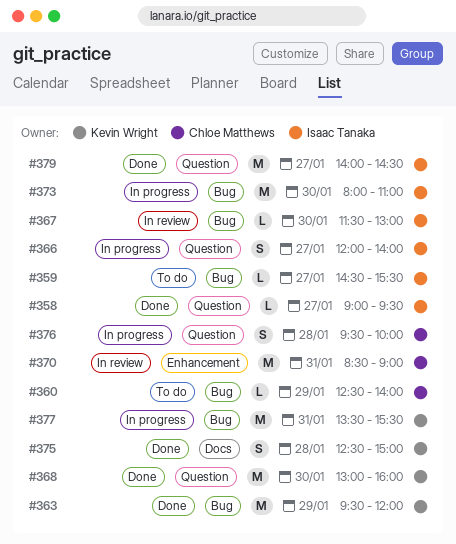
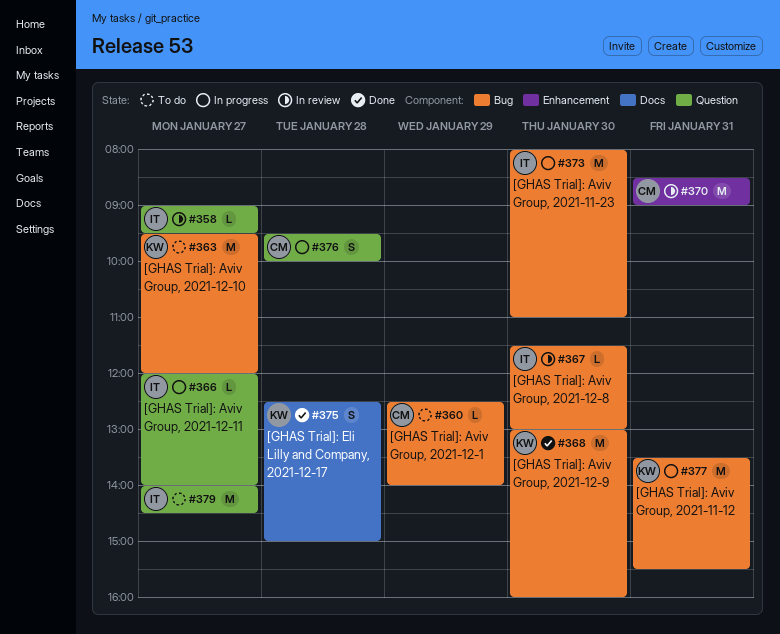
#358, status: Done -> In review
#359: present -> none
#363, status: Done -> To do
#363, day: Jan 29 -> Jan 27
#366, estimate: S -> L
#368, label: Question -> Bug
#379, status: Done -> To do

